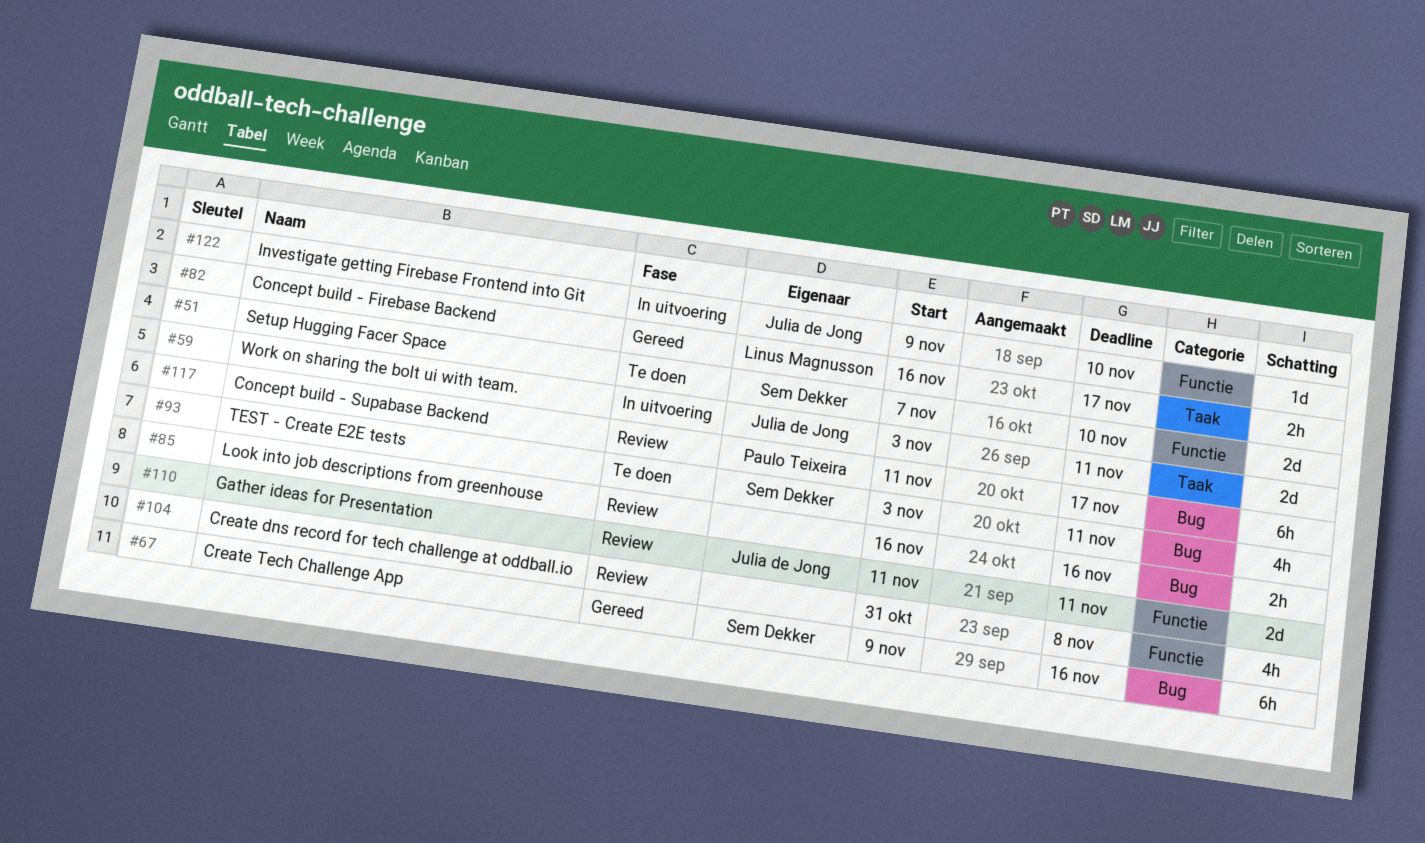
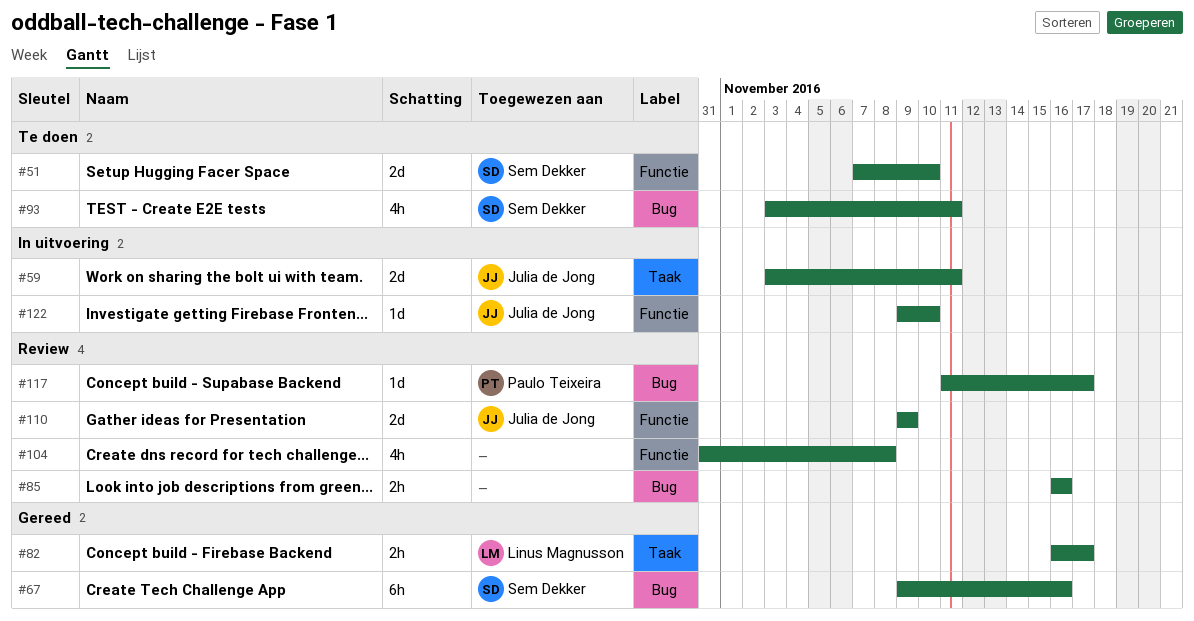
#110, start: Nov 11 -> Nov 9
#110, due: Nov 11 -> Nov 9
#117, estimate: 6h -> 1d

